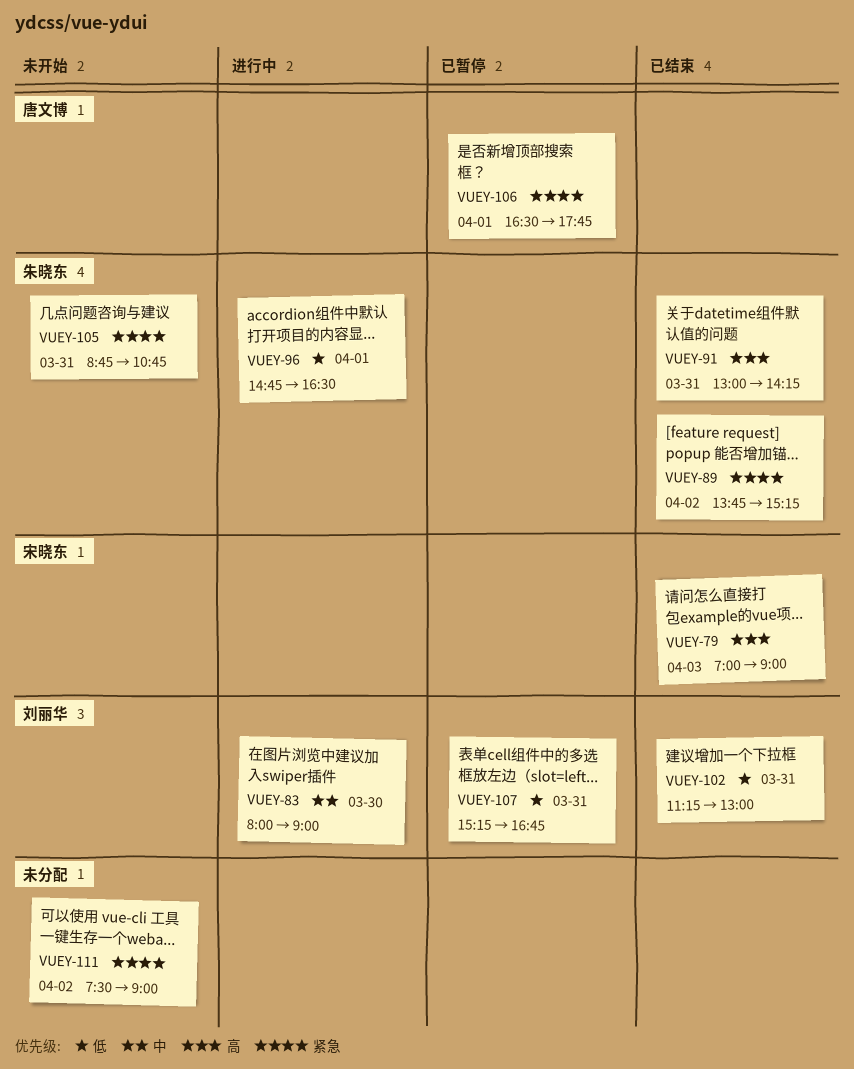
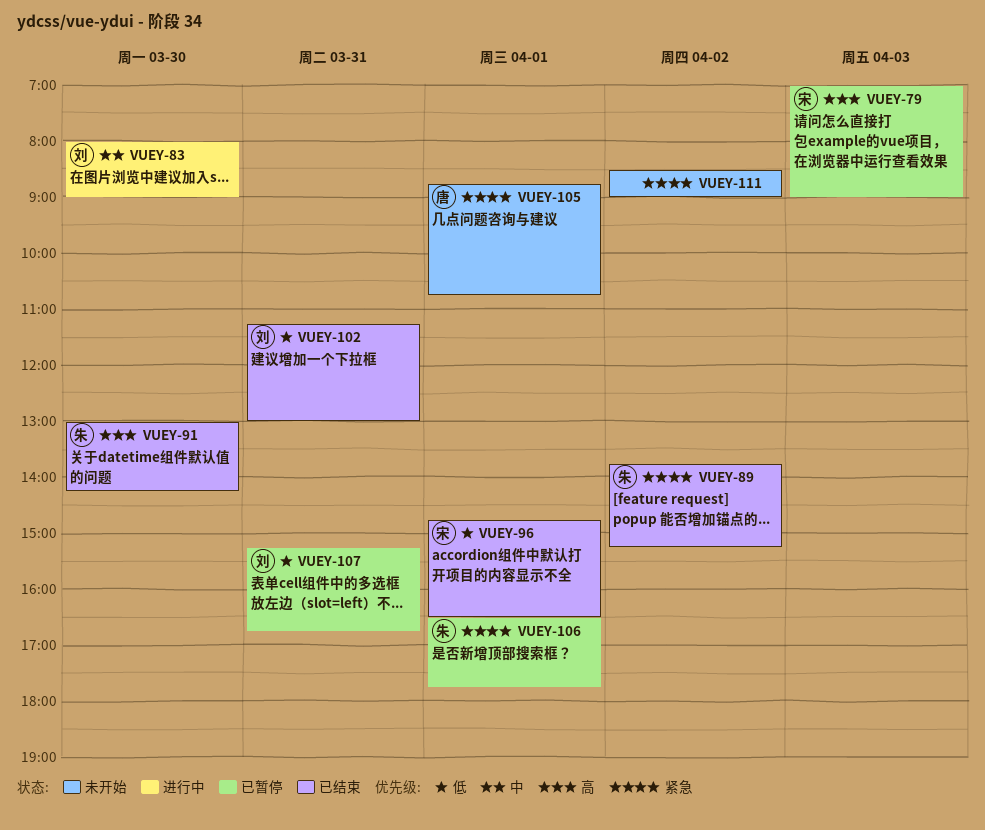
VUEY-79, status: 已结束 -> 已暂停
VUEY-91, day: Mar 31 -> Mar 30
VUEY-96, status: 进行中 -> 已结束
VUEY-96, owner: 朱晓东 -> 宋晓东
VUEY-105, owner: 朱晓东 -> 唐文博
VUEY-105, day: Mar 31 -> Apr 1
VUEY-106, owner: 唐文博 -> 朱晓东
VUEY-111, begins: 07:30 -> 08:30

